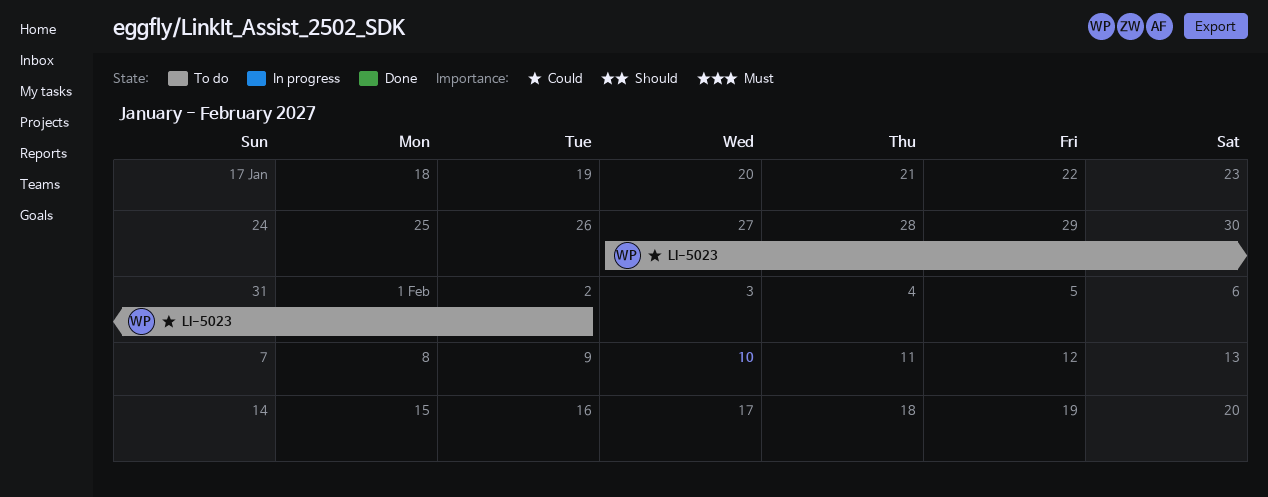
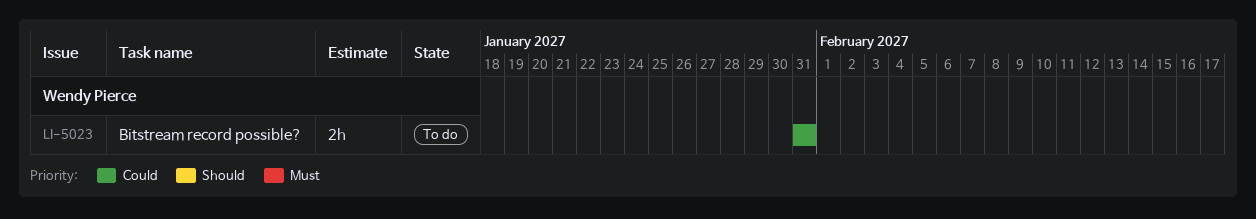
LI-5023, start: Jan 27 -> Jan 31
LI-5023, due: Feb 2 -> Jan 31

